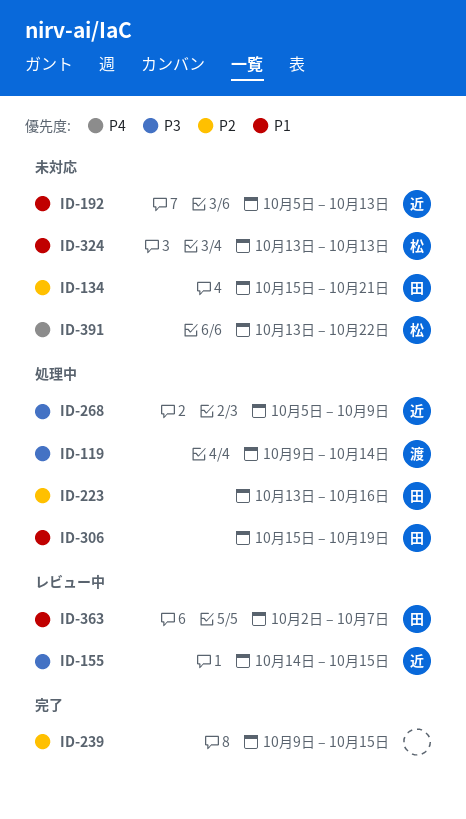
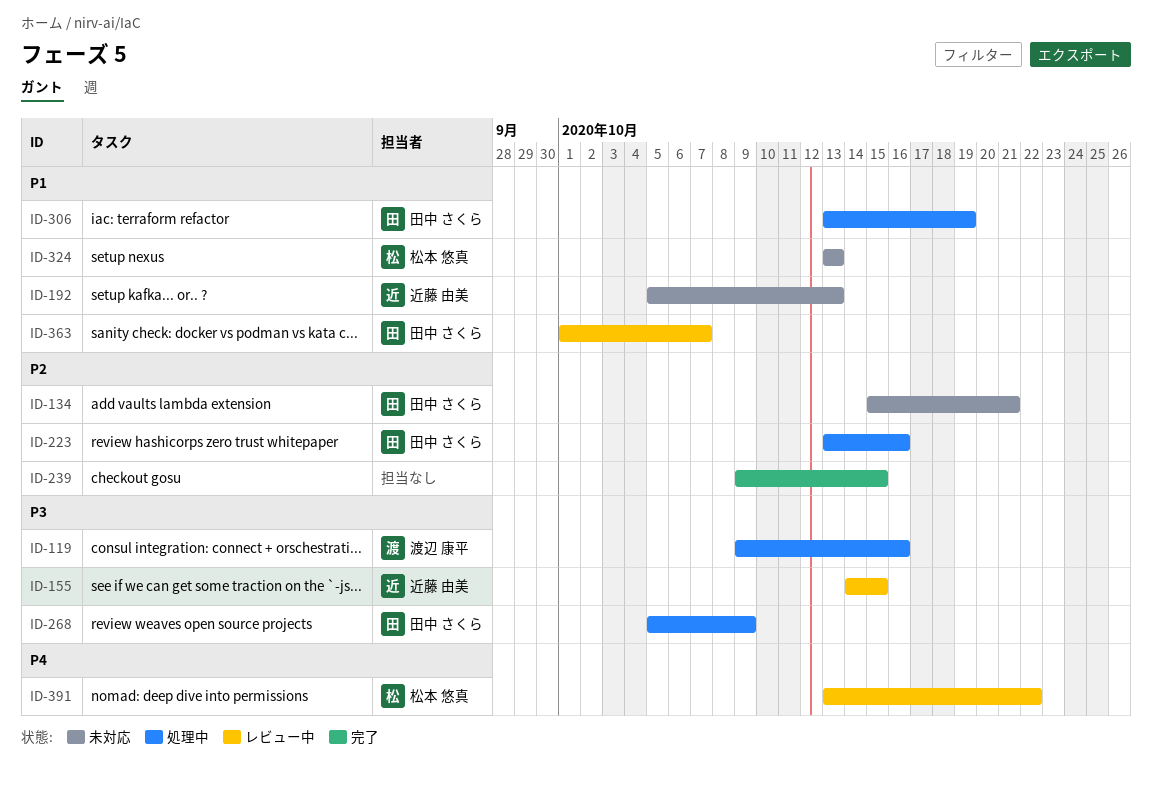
ID-119, due: Oct 14 -> Oct 16
ID-268, owner: 近藤 由美 -> 田中 さくら
ID-306, start: Oct 15 -> Oct 13
ID-363, start: Oct 2 -> Oct 1
ID-391, status: 未対応 -> レビュー中

